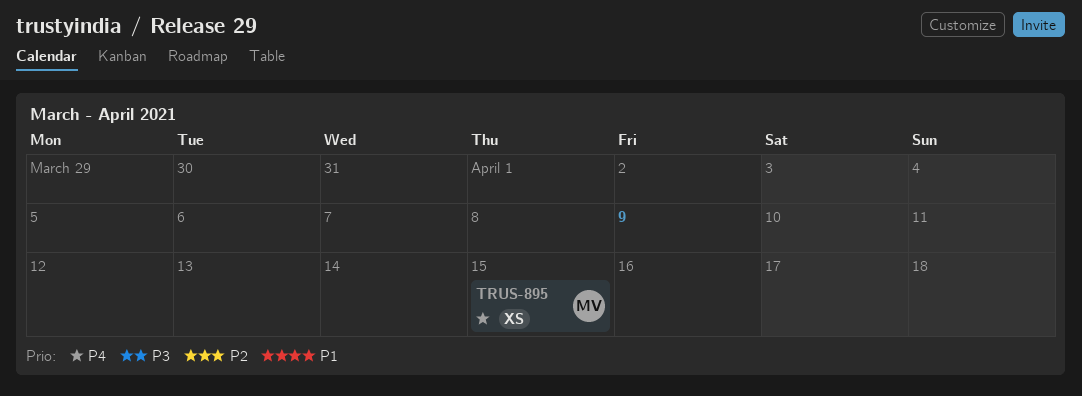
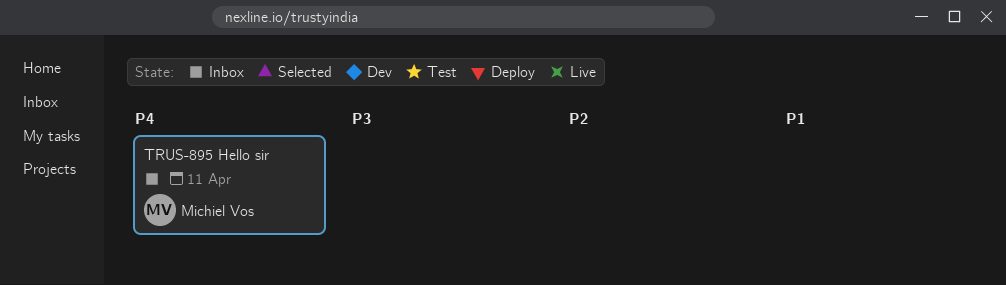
TRUS-895, due: Apr 15 -> Apr 11

